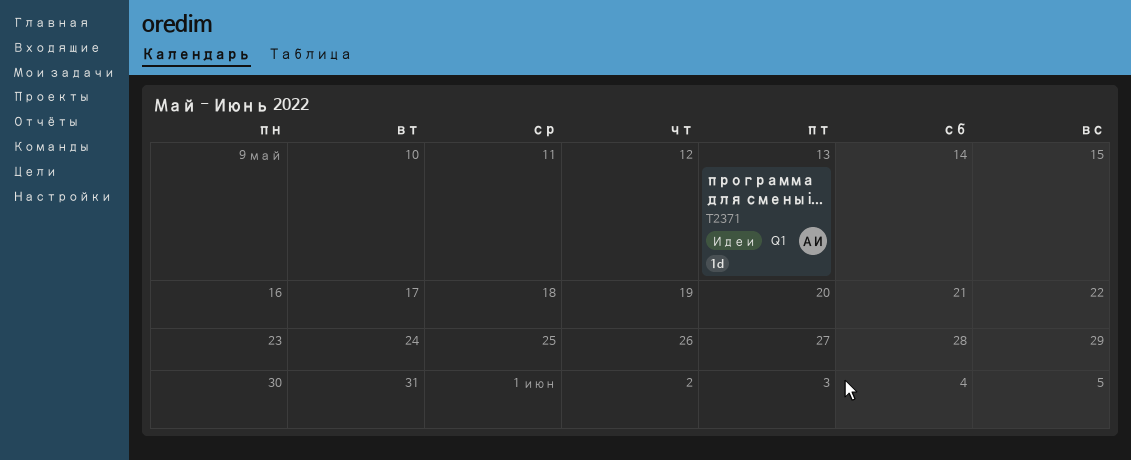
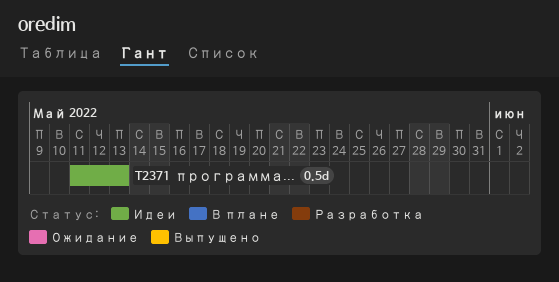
T2371, estimate: 1d -> 0.5d

